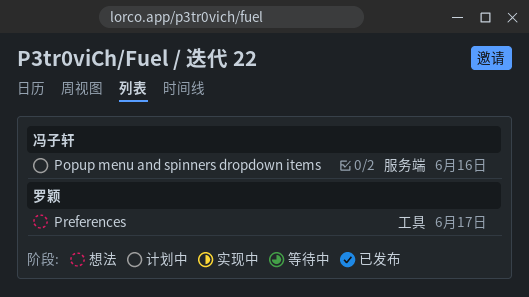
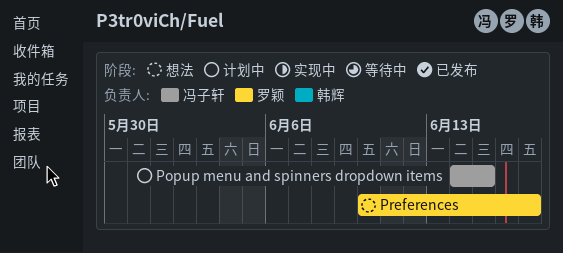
Popup menu and spinners dropdown items, due: Jun 16 -> Jun 15

